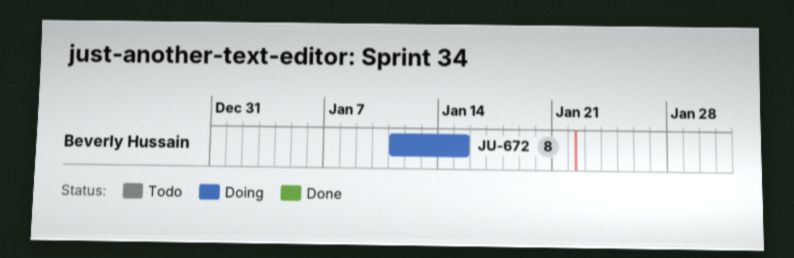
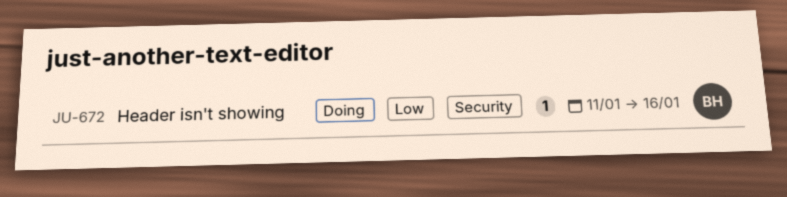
JU-672, estimate: 8 -> 1
JU-672, due: Jan 15 -> Jan 16

